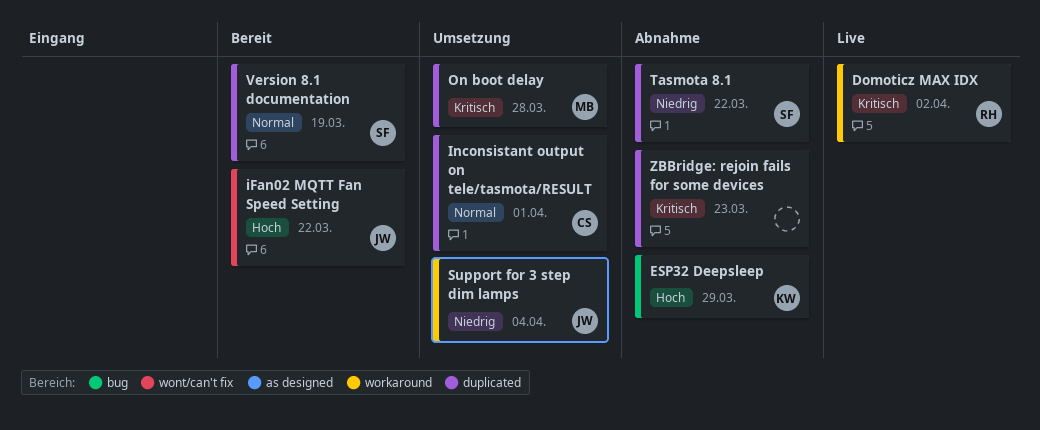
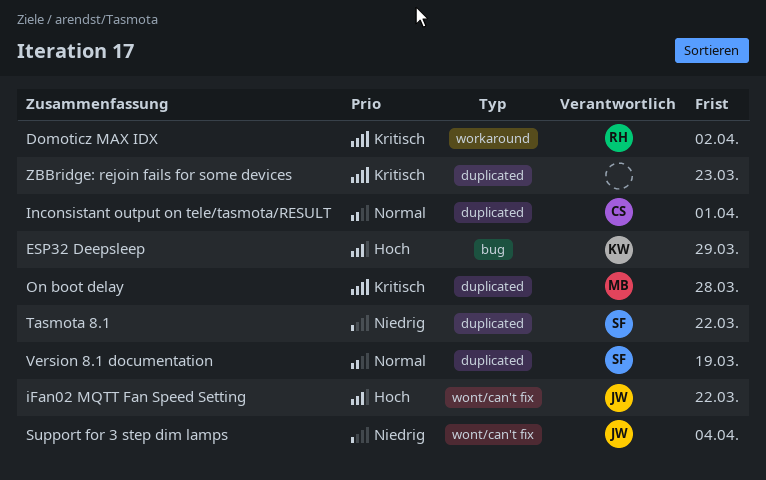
Support for 3 step dim lamps, label: workaround -> wont/can't fix

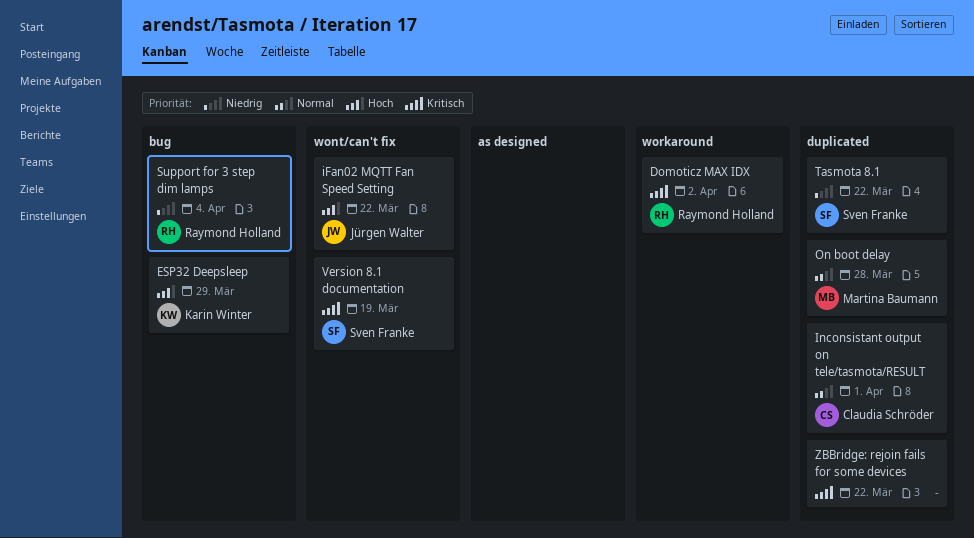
On boot delay, priority: Kritisch -> Normal
Support for 3 step dim lamps, owner: Jürgen Walter -> Raymond Holland
Support for 3 step dim lamps, label: wont/can't fix -> bug
Version 8.1 documentation, priority: Normal -> Kritisch
Version 8.1 documentation, label: duplicated -> wont/can't fix
ZBBridge: rejoin fails for some devices, due: Mar 23 -> Mar 22

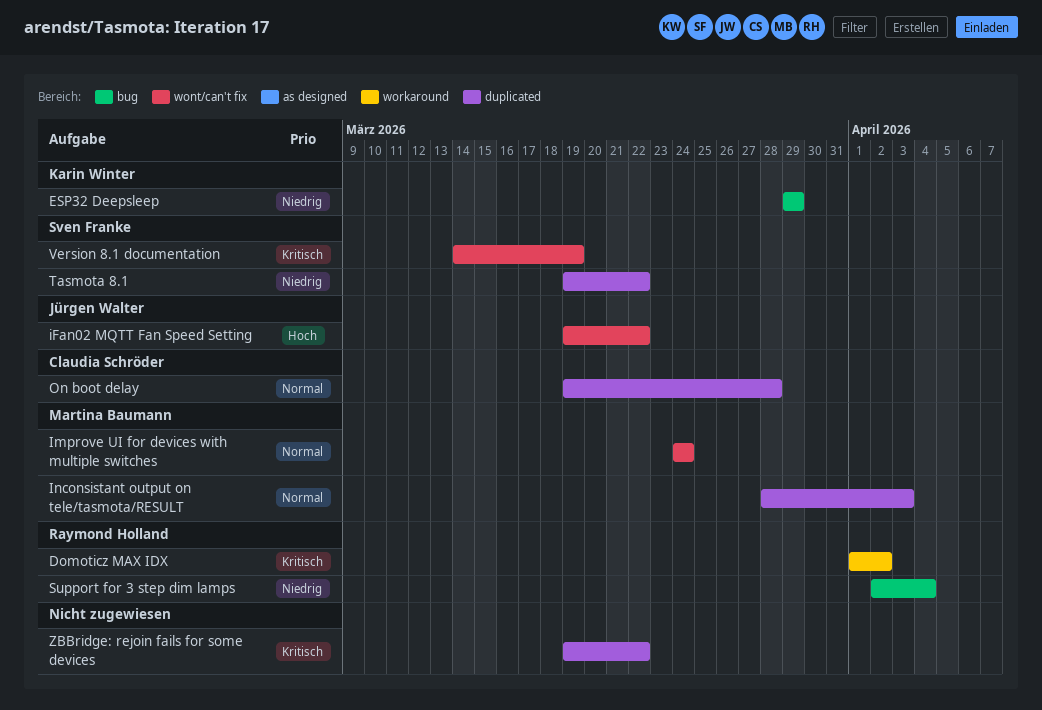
ESP32 Deepsleep, priority: Hoch -> Niedrig
Improve UI for devices with multiple switches: none -> present
Inconsistant output on tele/tasmota/RESULT, owner: Claudia Schröder -> Martina Baumann
Inconsistant output on tele/tasmota/RESULT, due: Apr 1 -> Apr 3
On boot delay, owner: Martina Baumann -> Claudia Schröder

